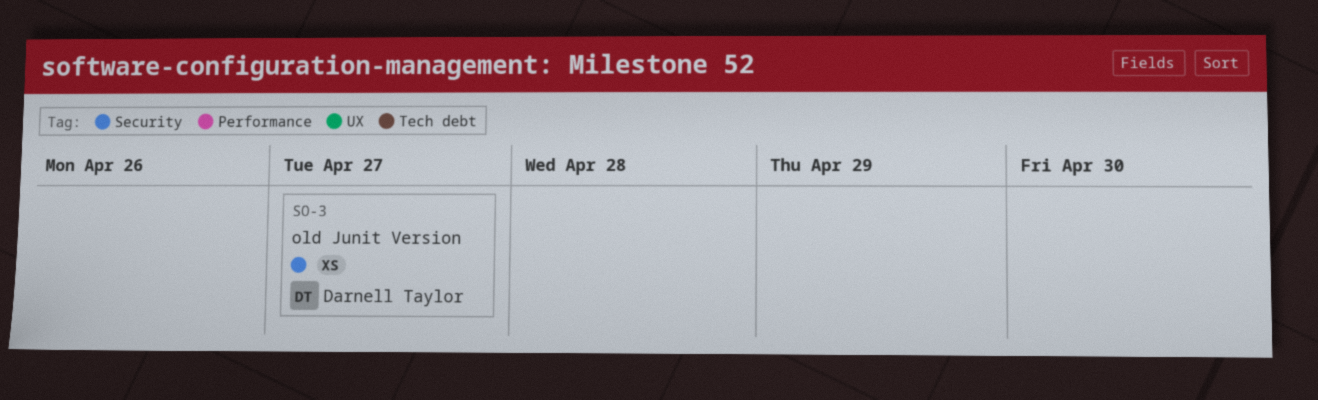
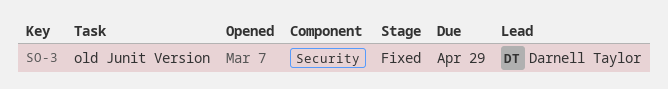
SO-3, due: Apr 27 -> Apr 29

